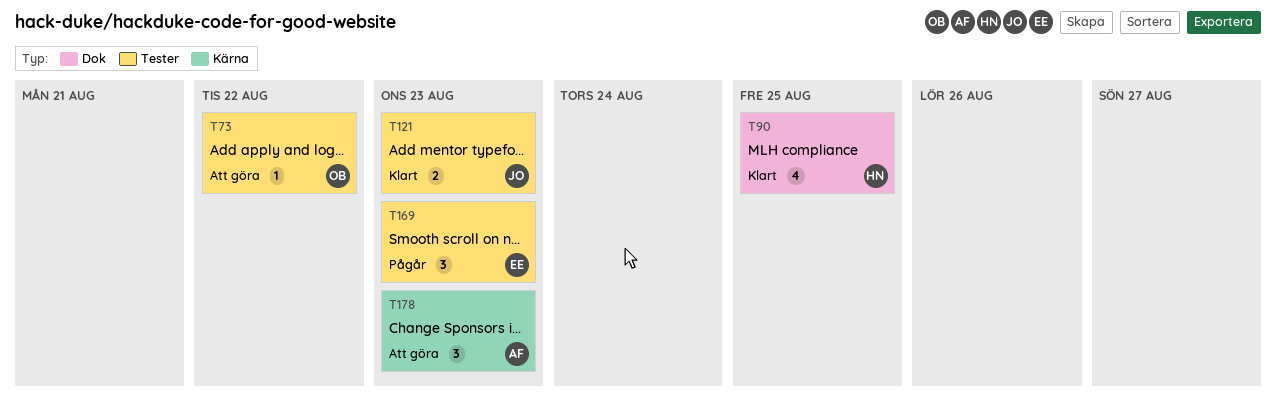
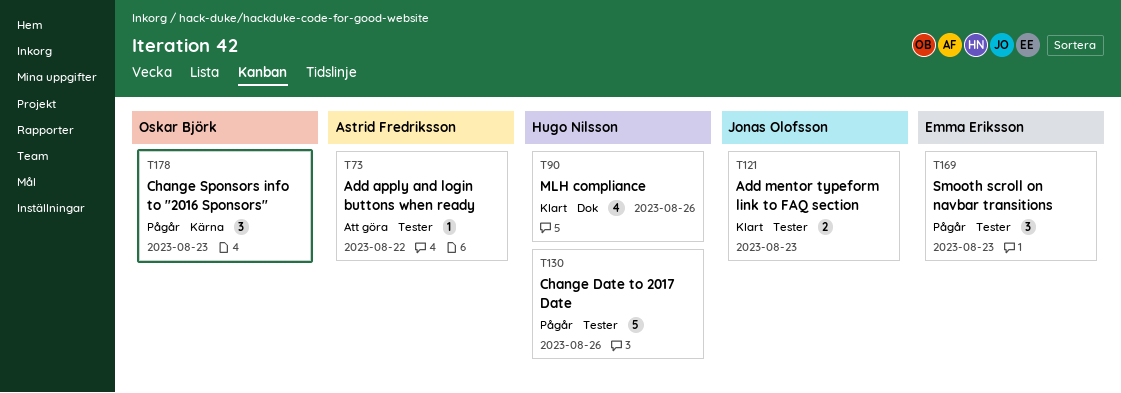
T73, owner: Oskar Björk -> Astrid Fredriksson
T90, due: Aug 25 -> Aug 26
T130: none -> present
T178, status: Att göra -> Pågår
T178, owner: Astrid Fredriksson -> Oskar Björk

